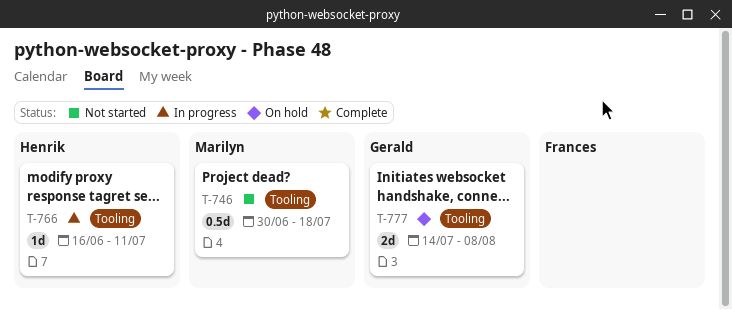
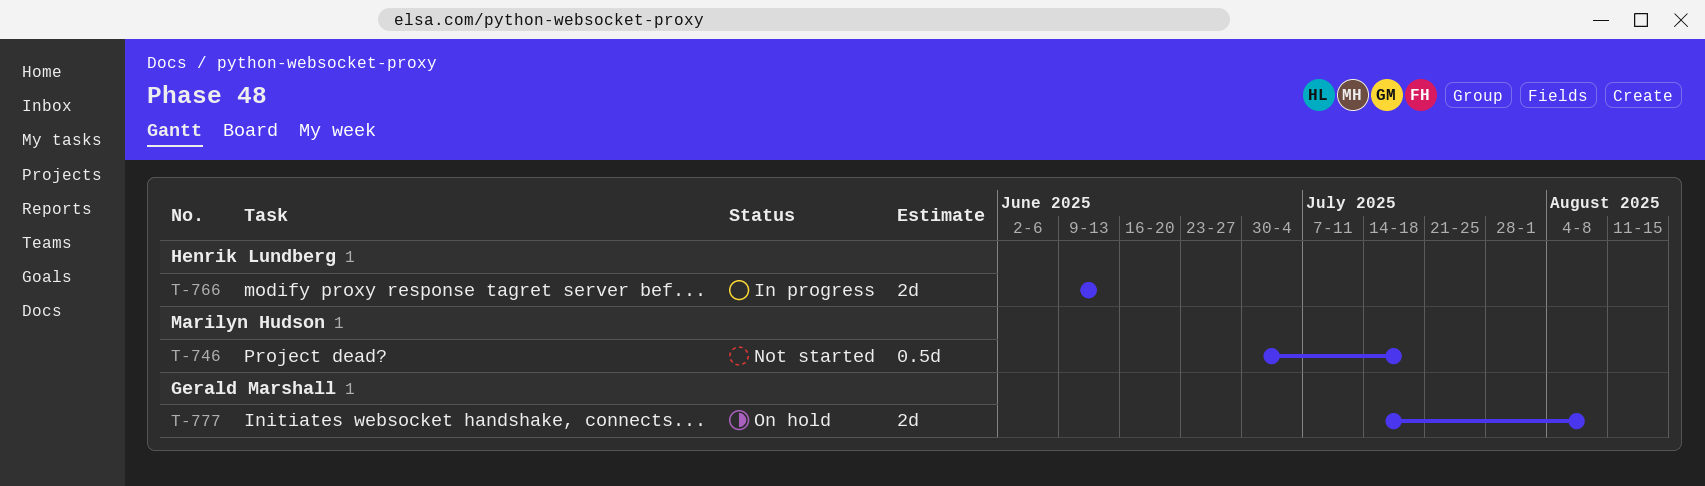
T-766, estimate: 1d -> 2d
T-766, start: Jun 16 -> Jun 9
T-766, due: Jul 11 -> Jun 13

